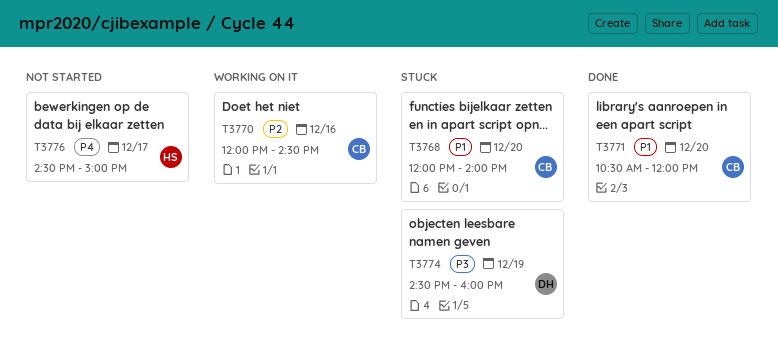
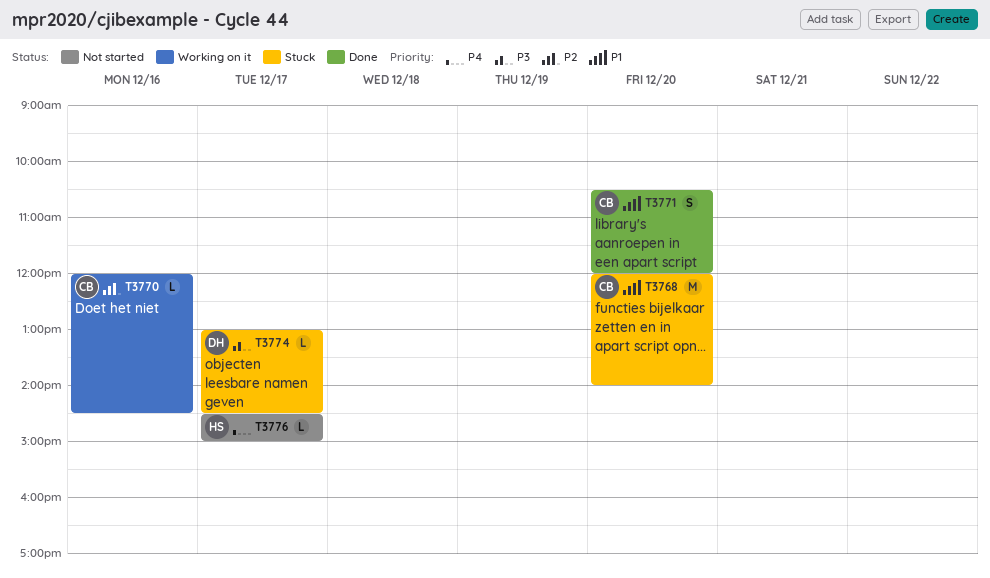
T3774, day: Dec 19 -> Dec 17
T3774, begins: 14:30 -> 13:00
T3774, ends: 16:00 -> 14:30

